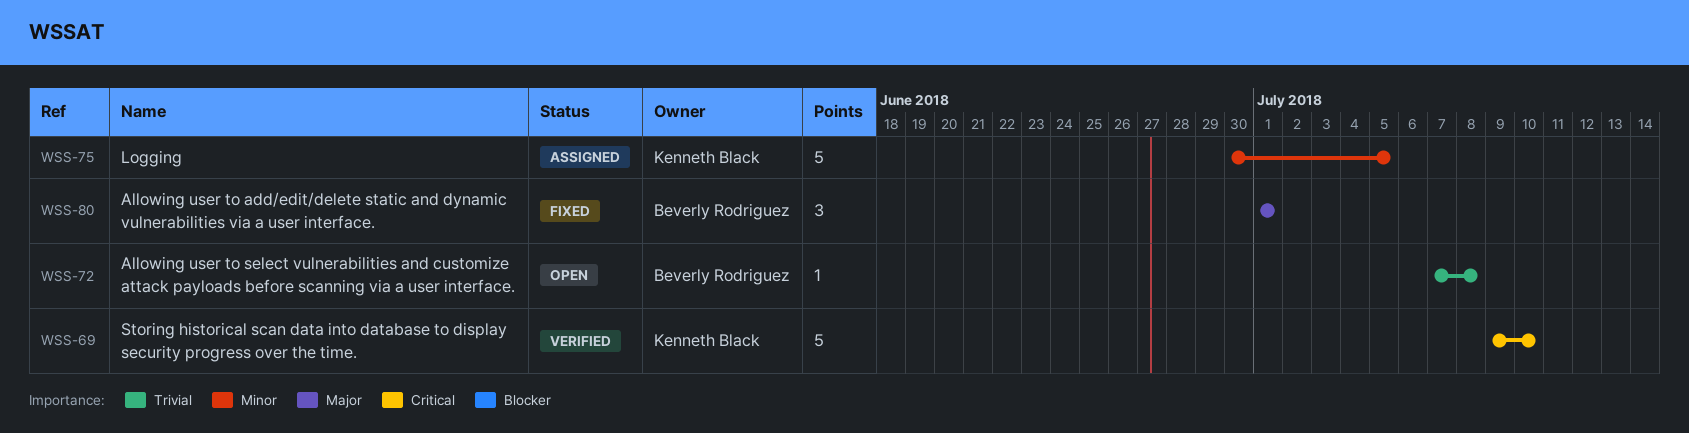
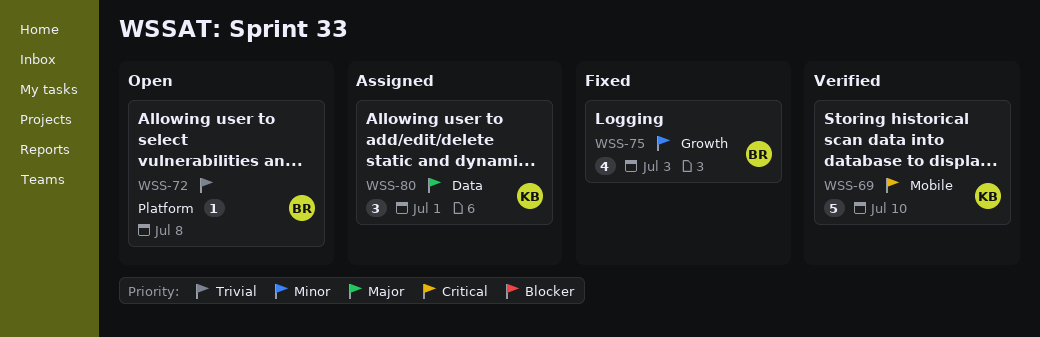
WSS-75, status: Assigned -> Fixed
WSS-75, owner: Kenneth Black -> Beverly Rodriguez
WSS-75, estimate: 5 -> 4
WSS-75, due: Jul 5 -> Jul 3
WSS-80, status: Fixed -> Assigned
WSS-80, owner: Beverly Rodriguez -> Kenneth Black

